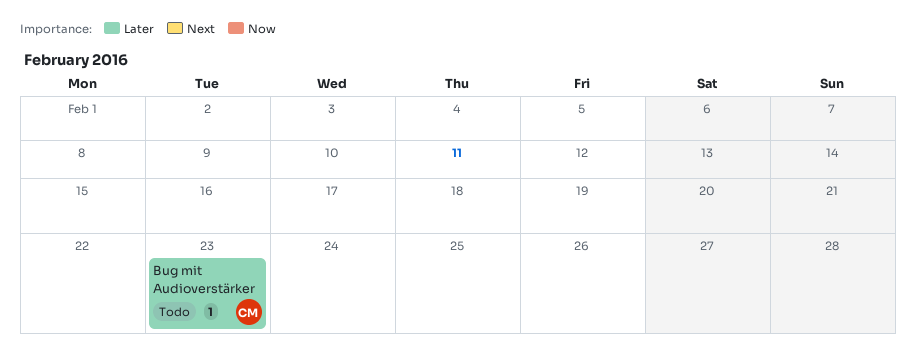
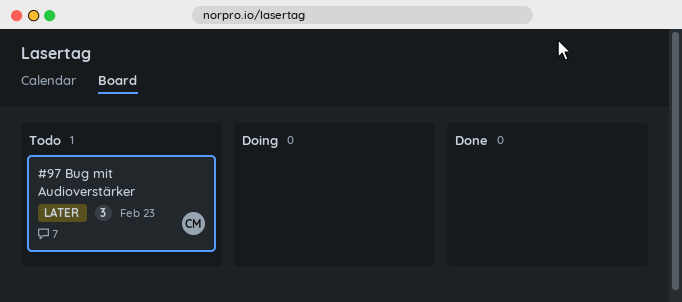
Bug mit Audioverstärker, estimate: 1 -> 3

